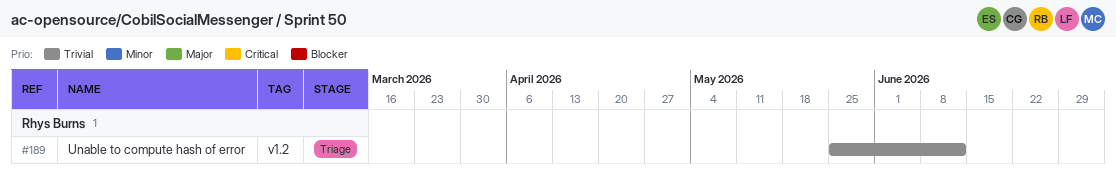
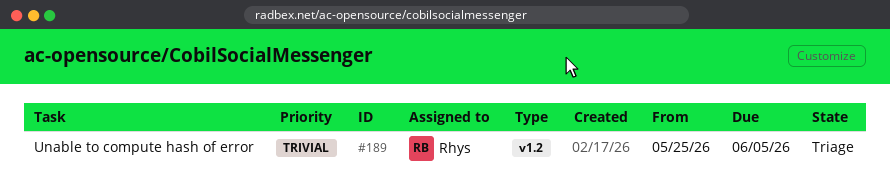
#189, due: Jun 12 -> Jun 5

